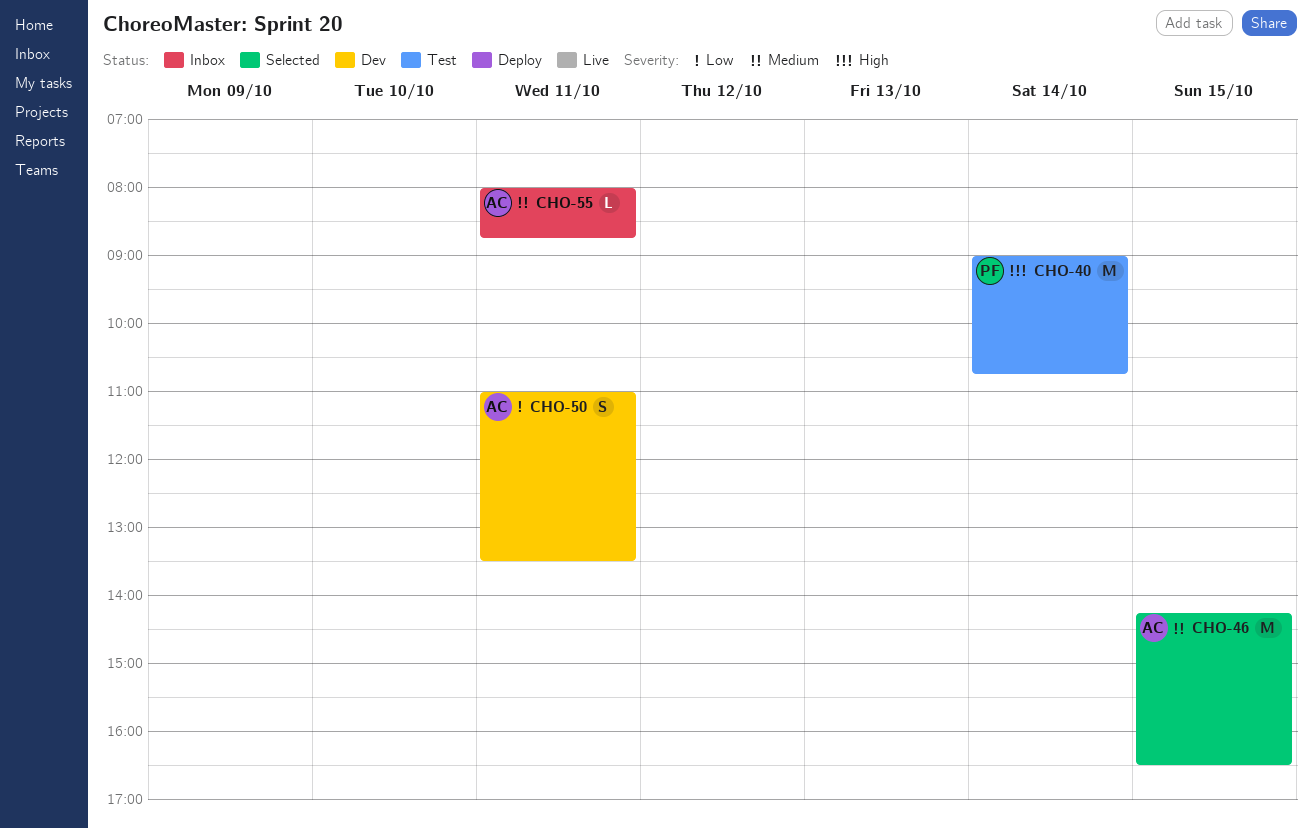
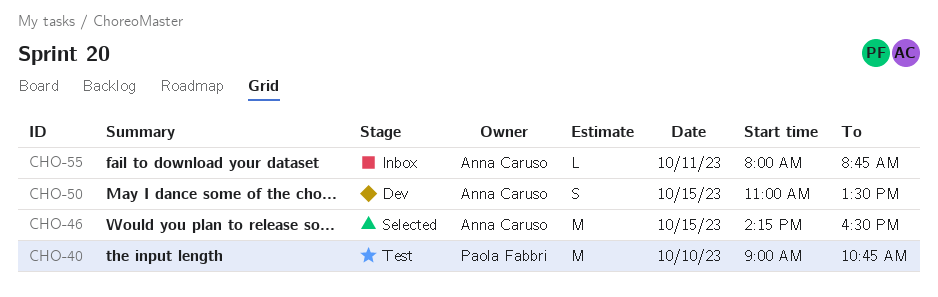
CHO-40, day: Oct 14 -> Oct 10
CHO-50, day: Oct 11 -> Oct 15

